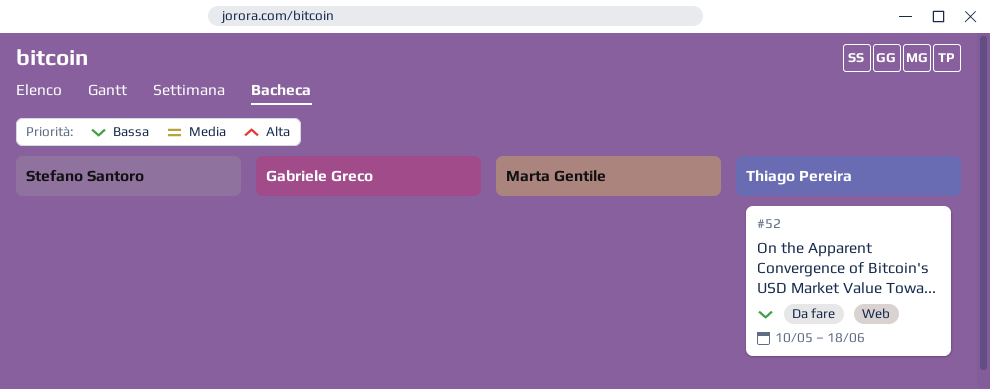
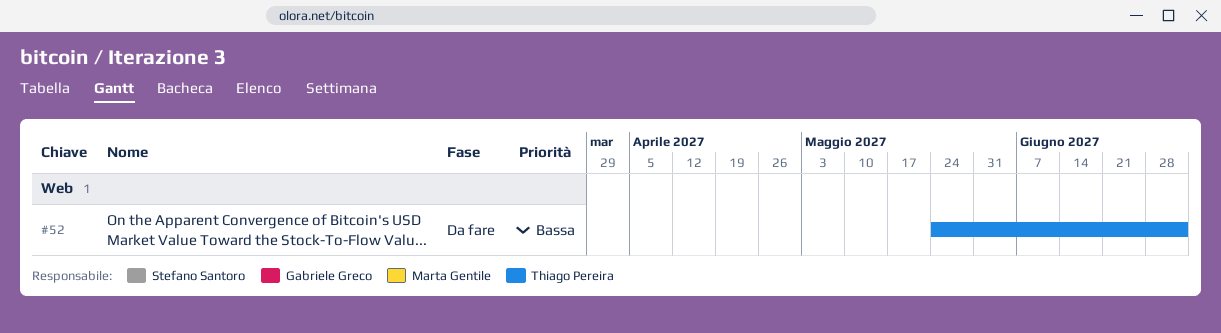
#52, start: May 10 -> May 24
#52, due: Jun 18 -> Jul 2

